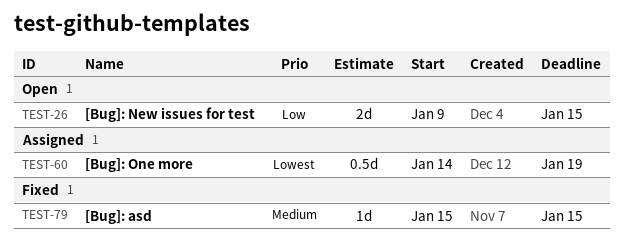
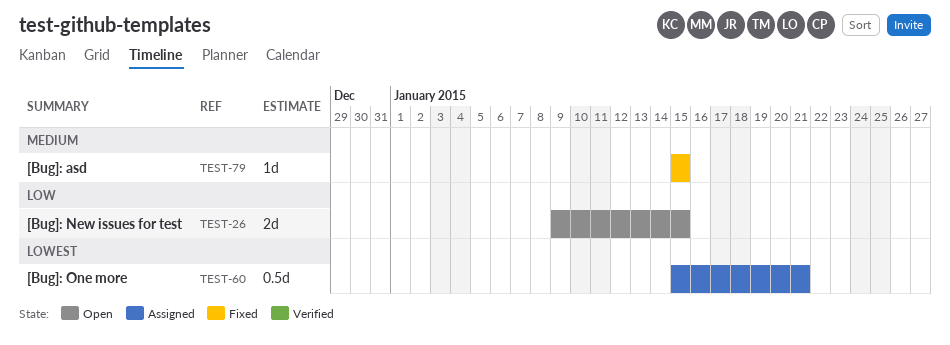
TEST-60, start: Jan 14 -> Jan 15
TEST-60, due: Jan 19 -> Jan 21

